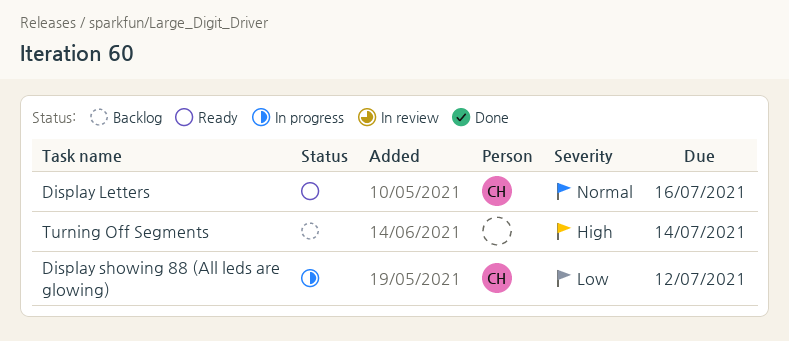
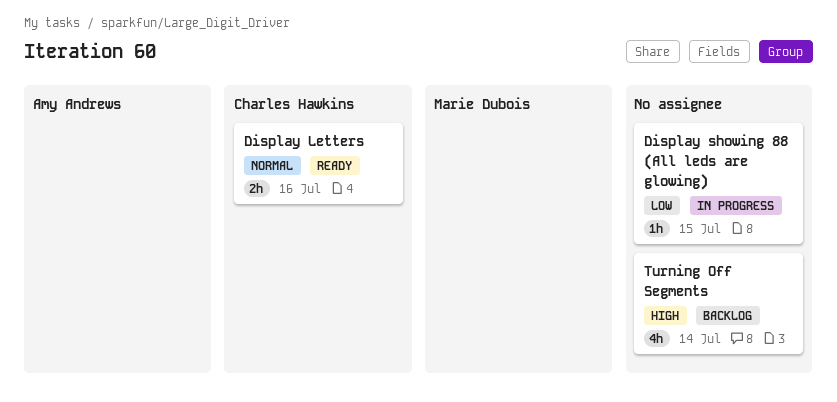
Display showing 88 (All leds are glowing), owner: Charles Hawkins -> none
Display showing 88 (All leds are glowing), due: Jul 12 -> Jul 15

